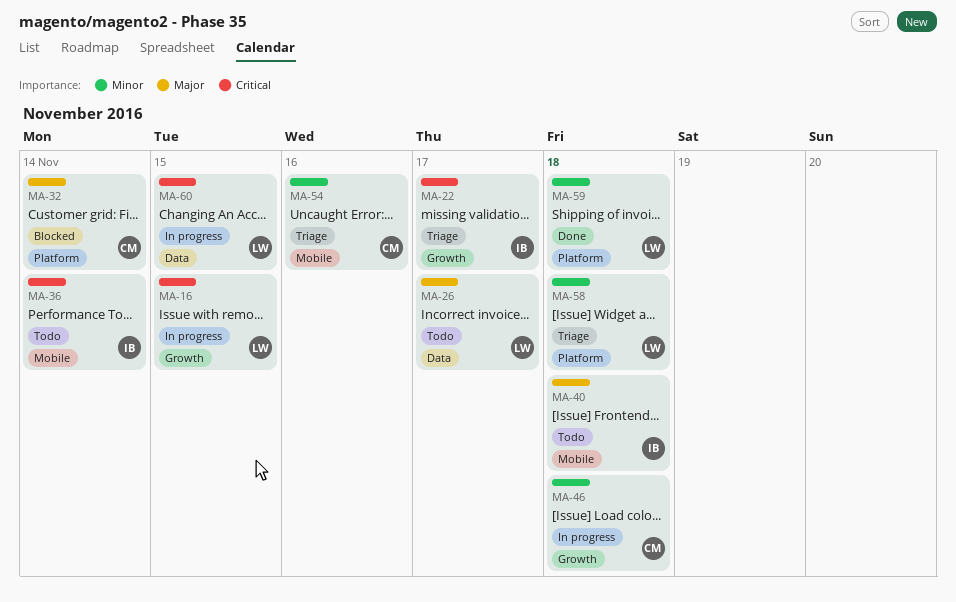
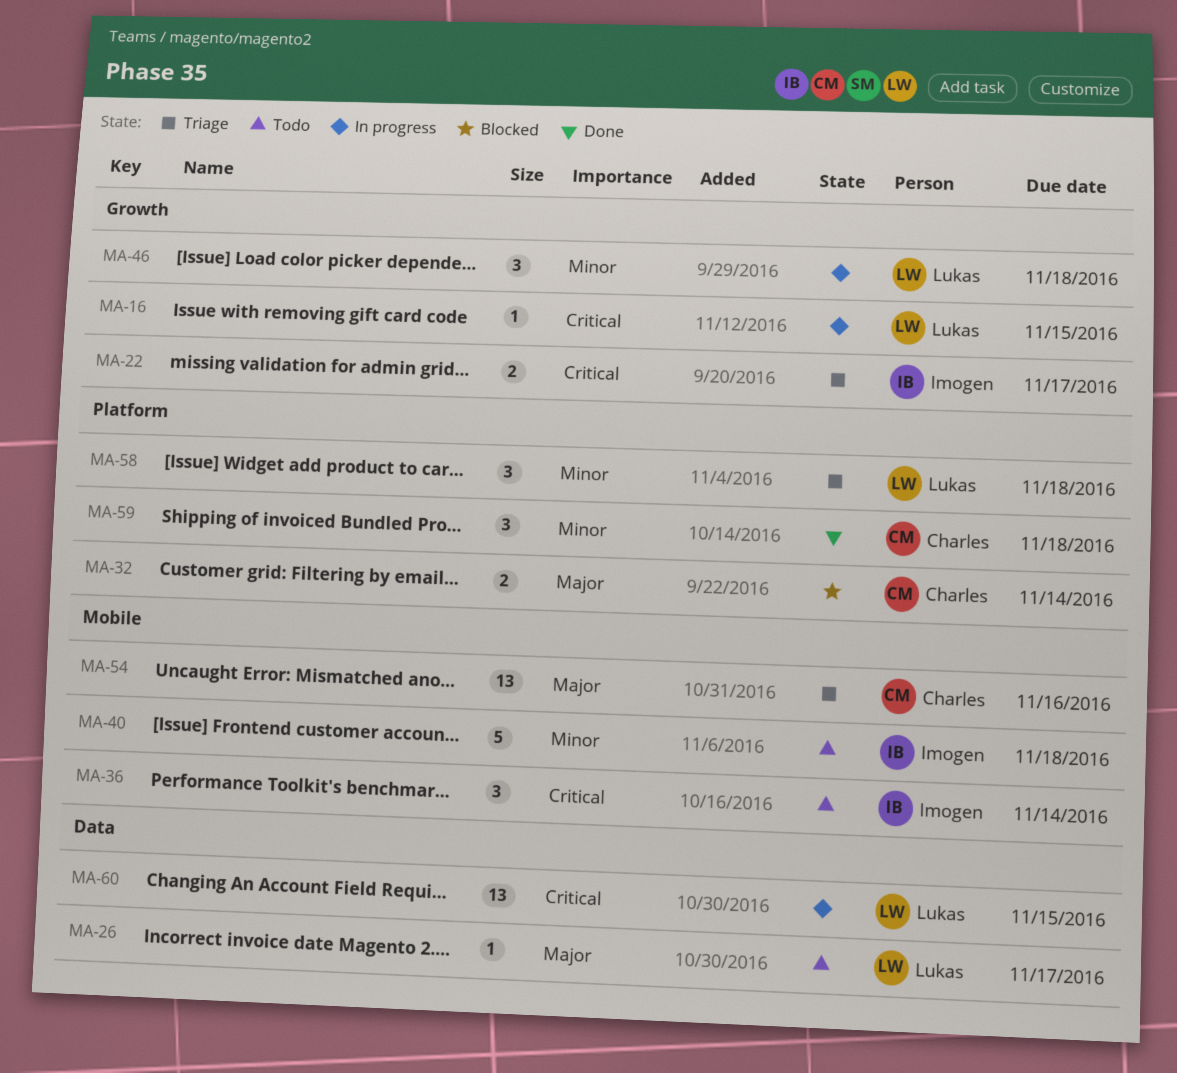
MA-40, priority: Major -> Minor
MA-46, owner: Charles -> Lukas
MA-54, priority: Minor -> Major
MA-59, owner: Lukas -> Charles

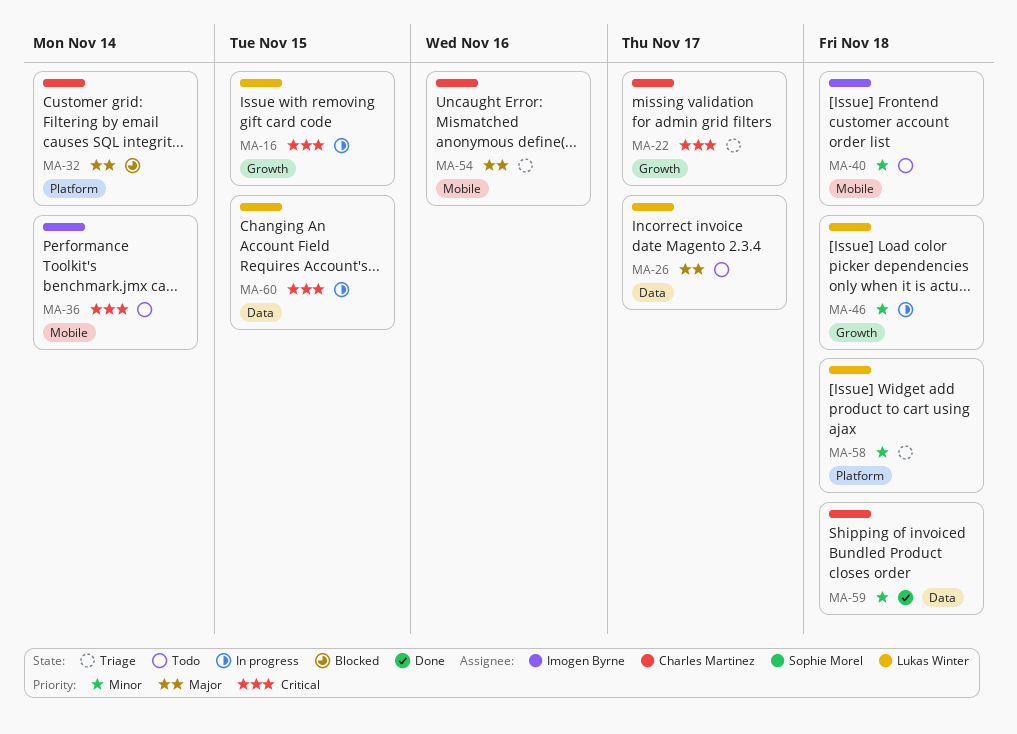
MA-22, owner: Imogen Byrne -> Charles Martinez
MA-59, label: Platform -> Data

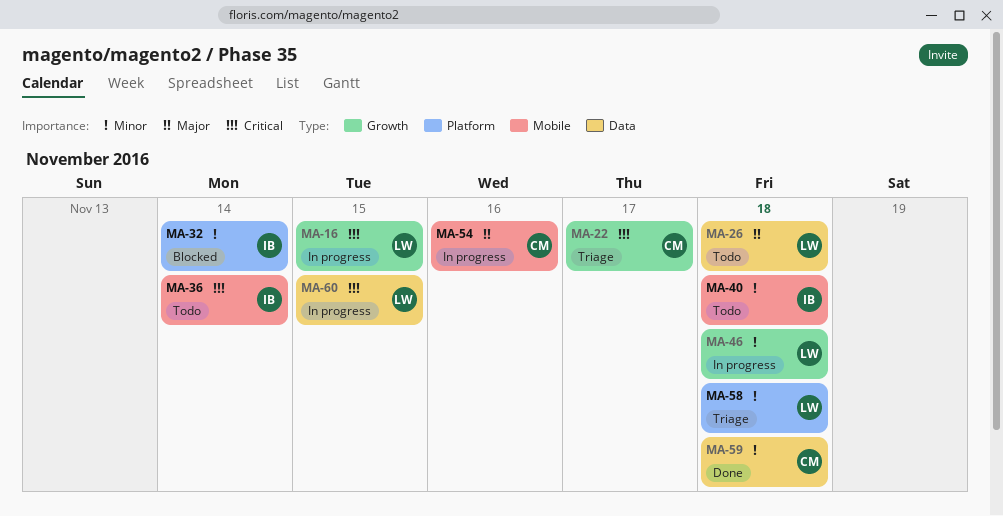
MA-26, due: Nov 17 -> Nov 18
MA-32, owner: Charles Martinez -> Imogen Byrne
MA-32, priority: Major -> Minor
MA-54, status: Triage -> In progress

